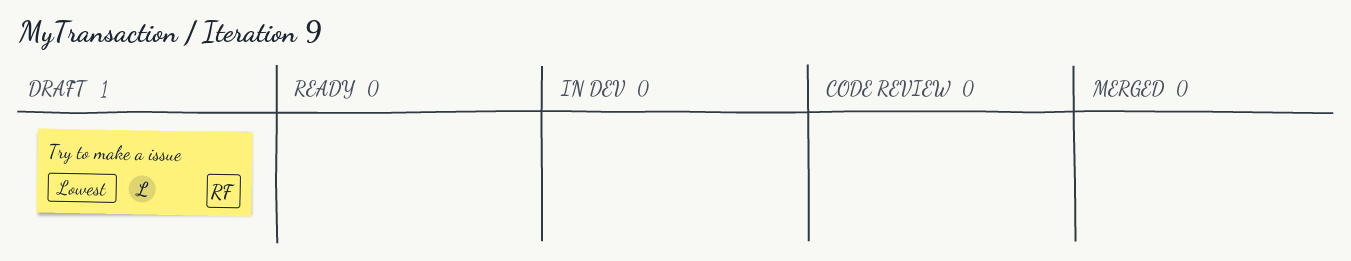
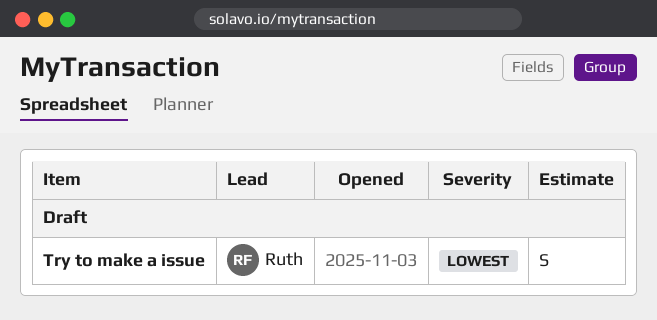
Try to make a issue, estimate: L -> S

